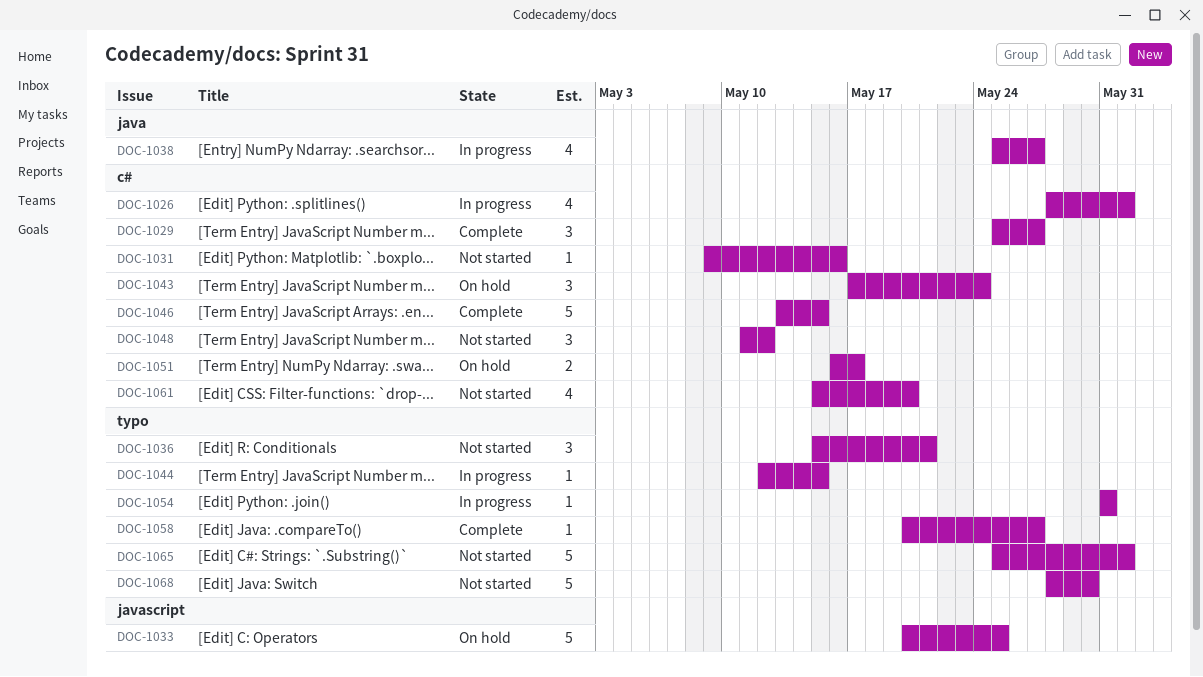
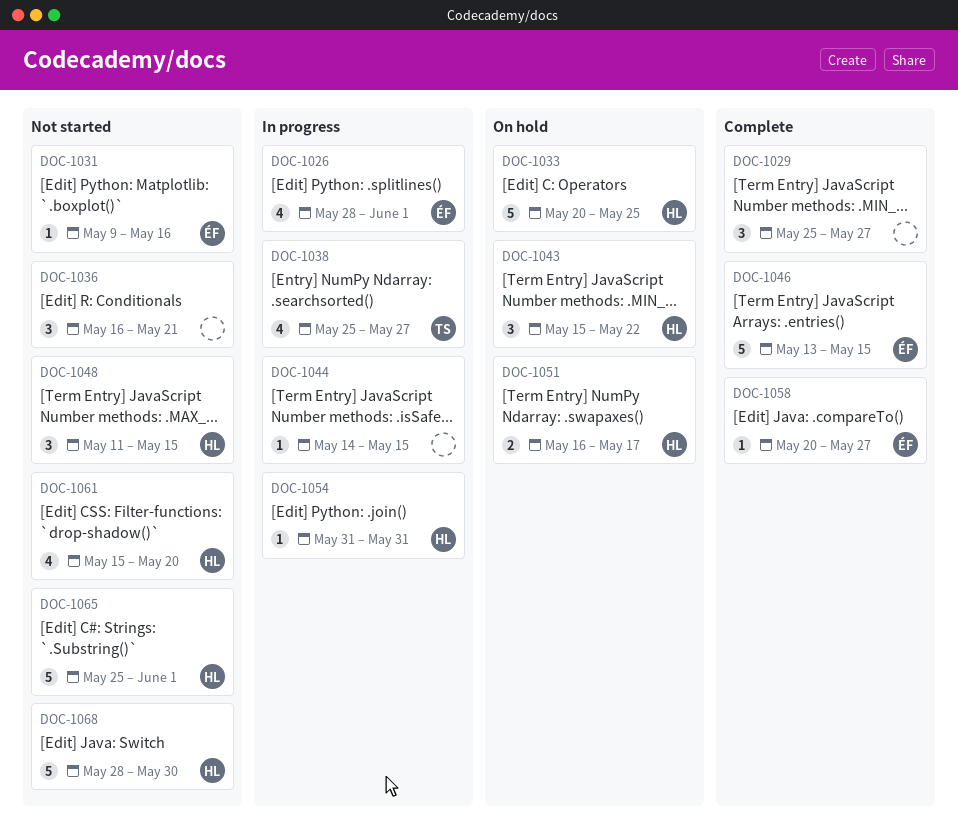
DOC-1036, start: May 15 -> May 16
DOC-1043, start: May 17 -> May 15
DOC-1043, due: May 24 -> May 22
DOC-1044, start: May 12 -> May 14
DOC-1048, due: May 12 -> May 15

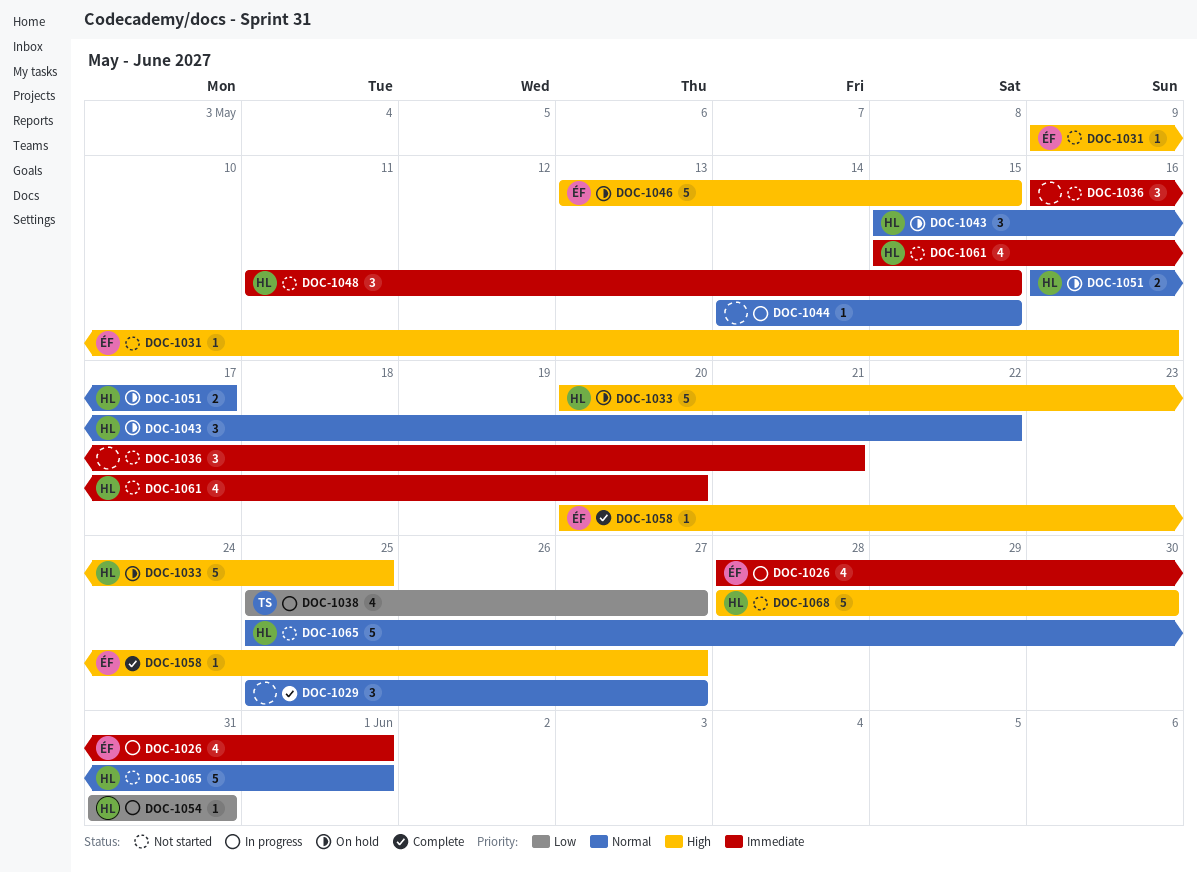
DOC-1046, status: Complete -> On hold

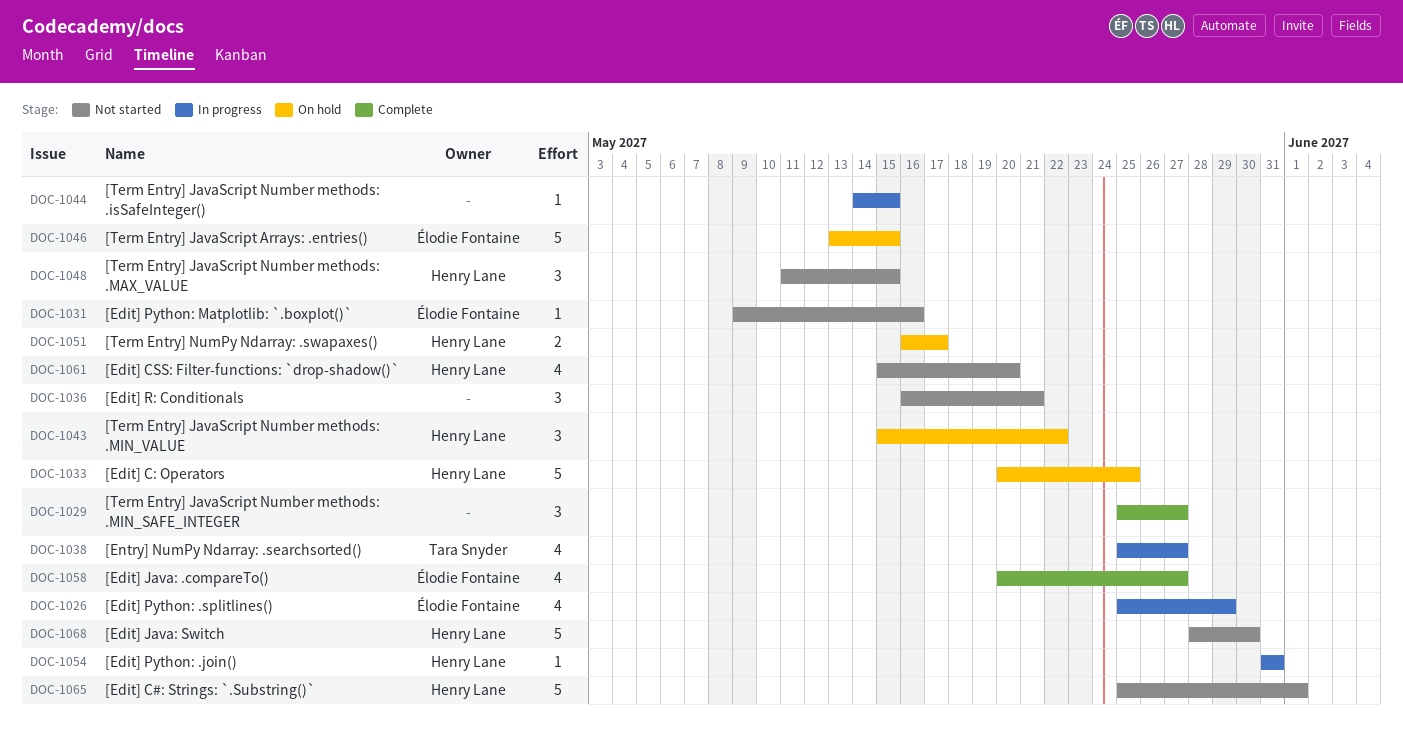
DOC-1026, start: May 28 -> May 25
DOC-1026, due: Jun 1 -> May 29
DOC-1058, estimate: 1 -> 4

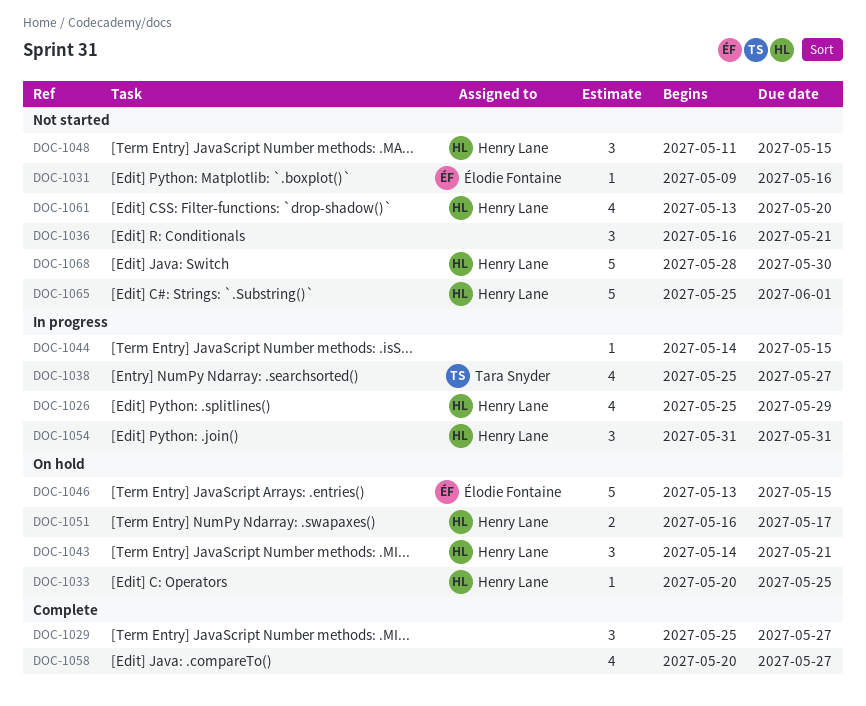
DOC-1026, owner: Élodie Fontaine -> Henry Lane
DOC-1033, estimate: 5 -> 1
DOC-1043, start: May 15 -> May 14
DOC-1043, due: May 22 -> May 21
DOC-1054, estimate: 1 -> 3
DOC-1058, owner: Élodie Fontaine -> none
DOC-1061, start: May 15 -> May 13

